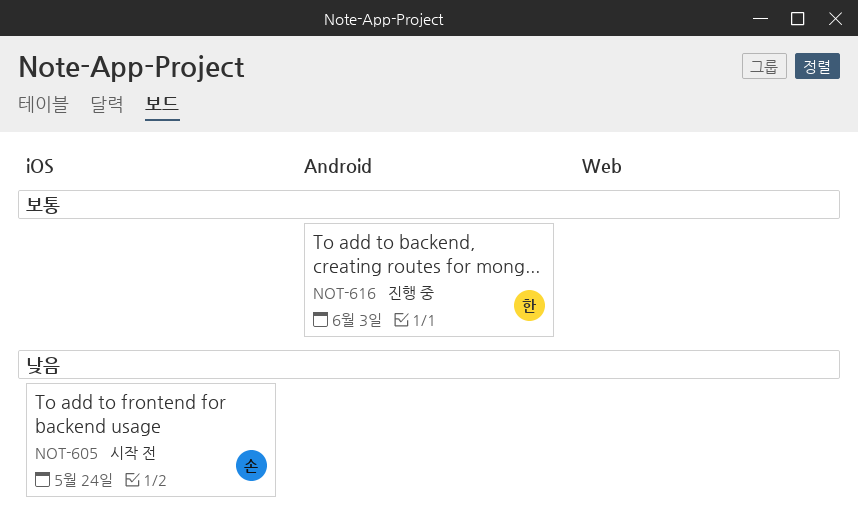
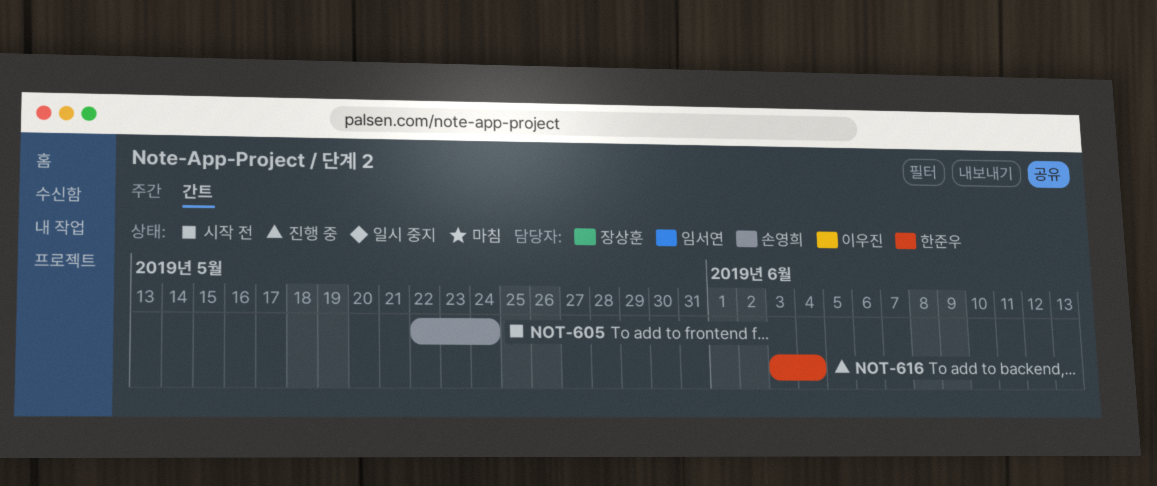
NOT-616, due: Jun 3 -> Jun 4

